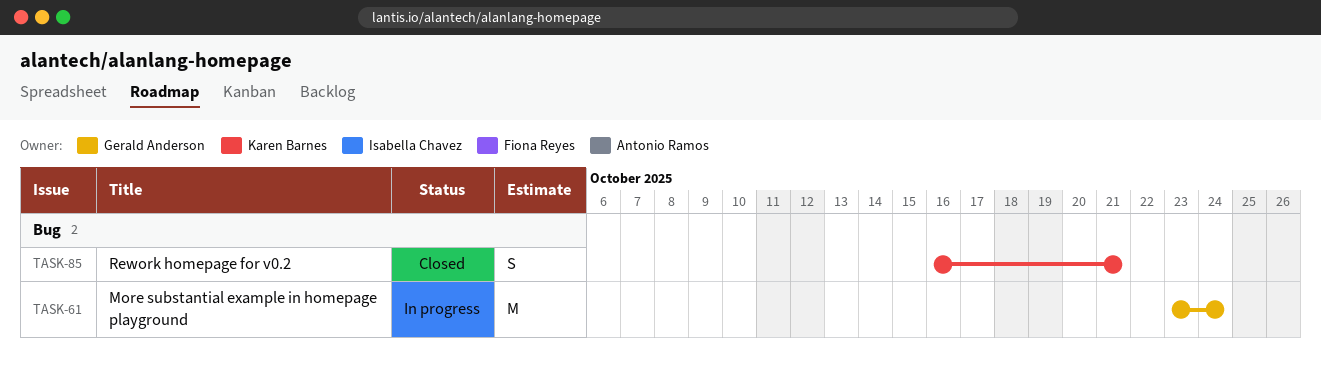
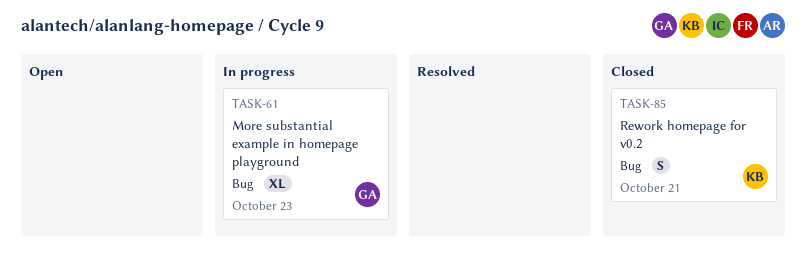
TASK-61, estimate: M -> XL
TASK-61, due: Oct 24 -> Oct 23

